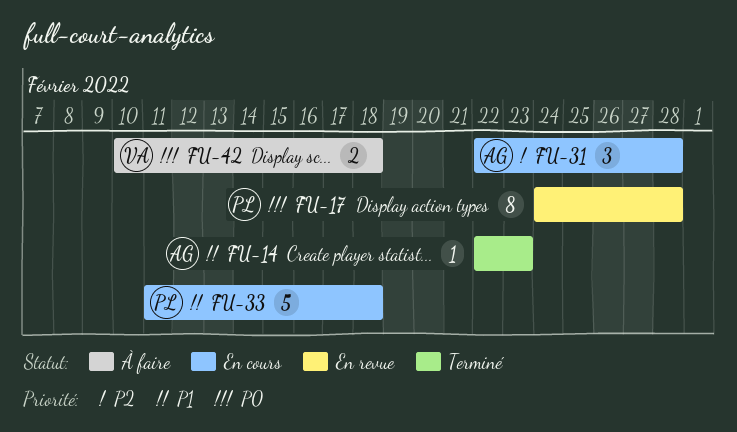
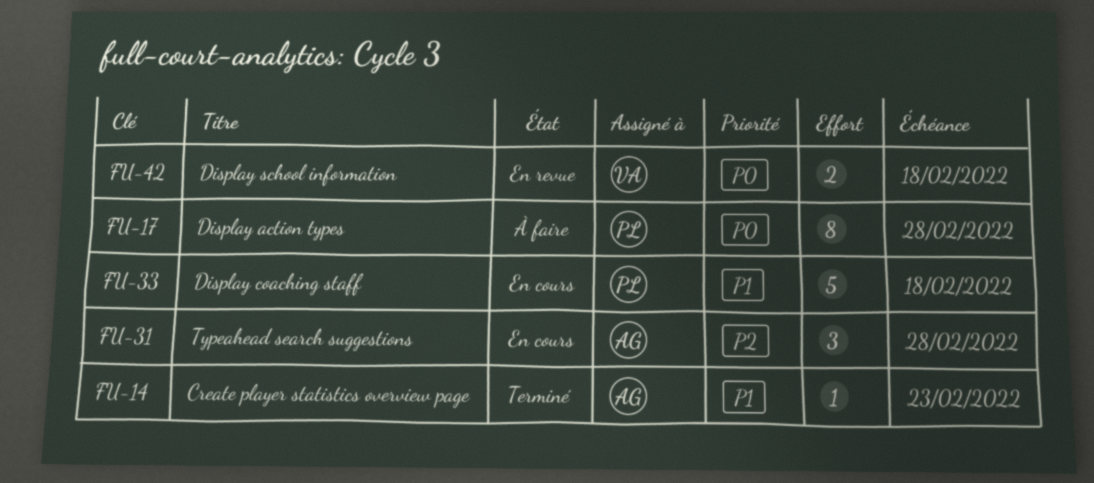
FU-17, status: En revue -> À faire
FU-42, status: À faire -> En revue

